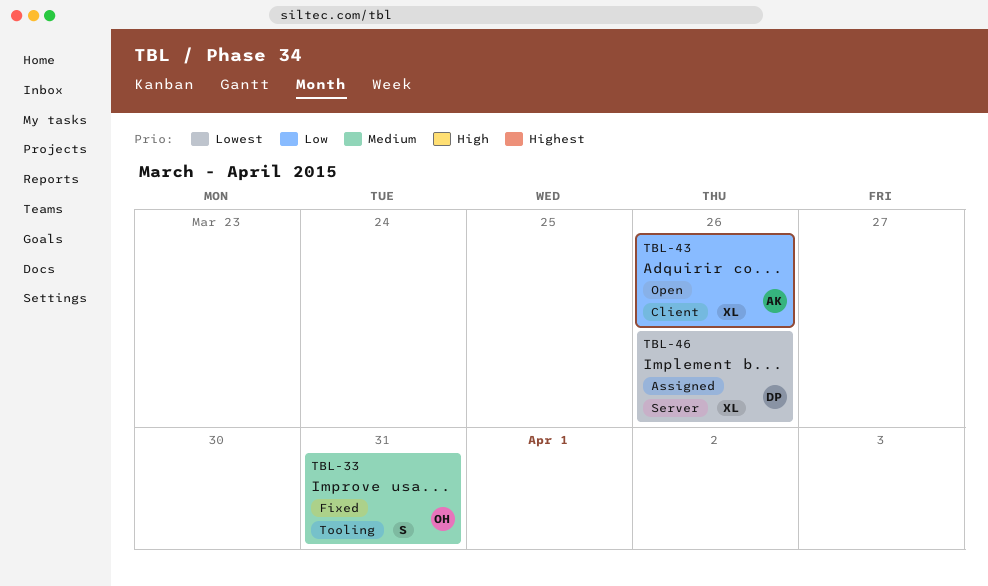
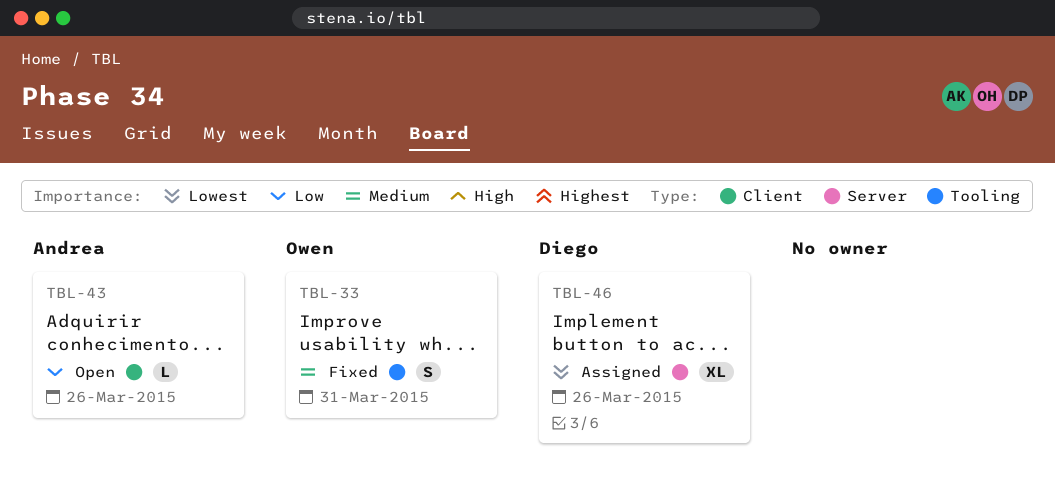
TBL-43, estimate: XL -> L

